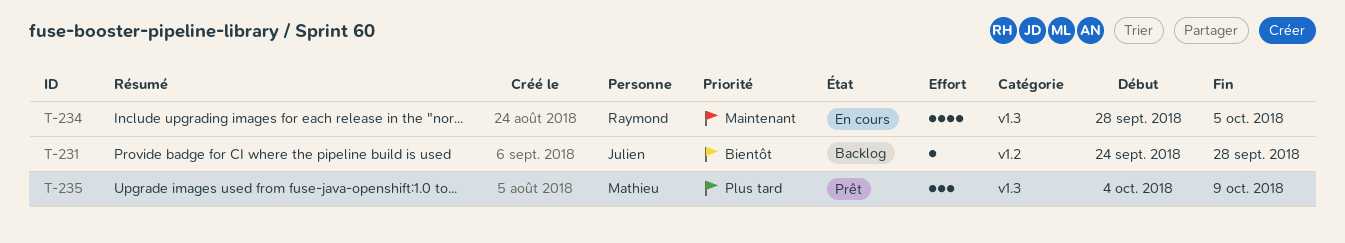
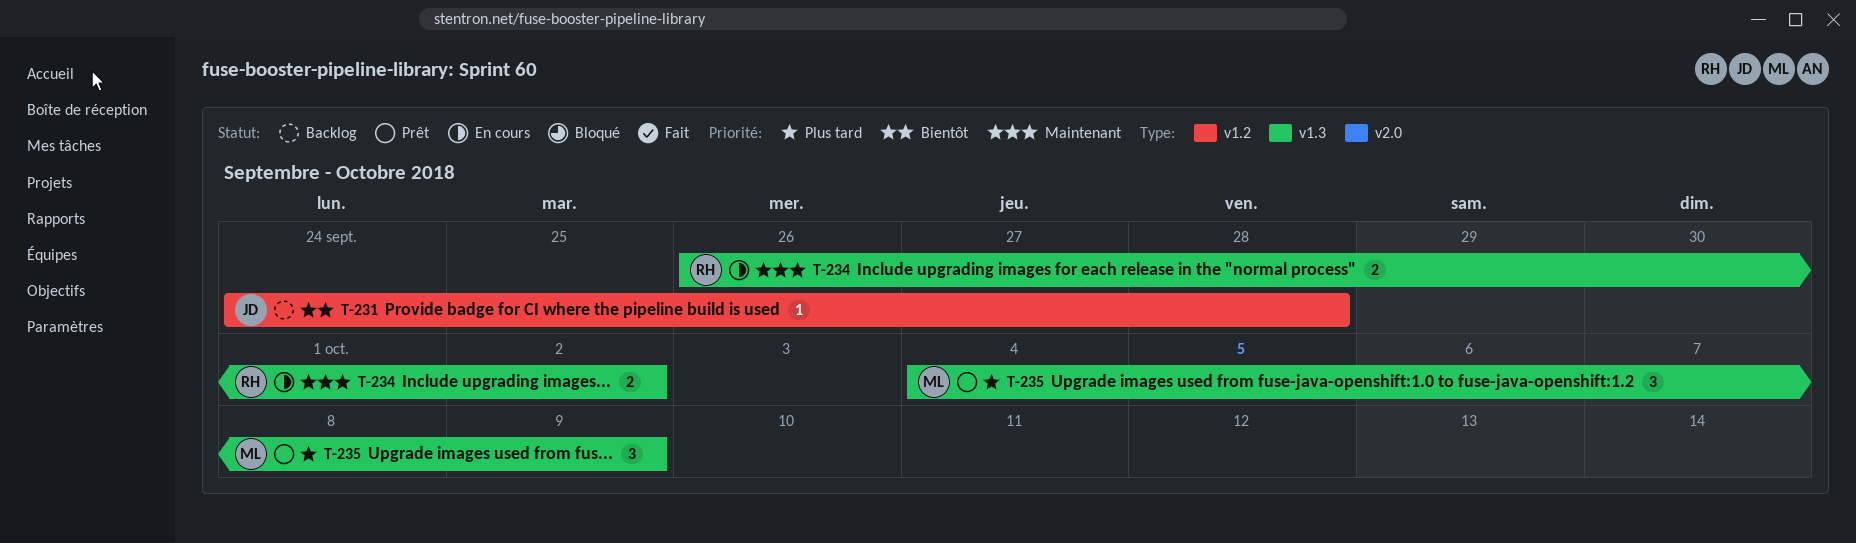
T-234, estimate: 4 -> 2
T-234, start: Sep 28 -> Sep 26
T-234, due: Oct 5 -> Oct 2

